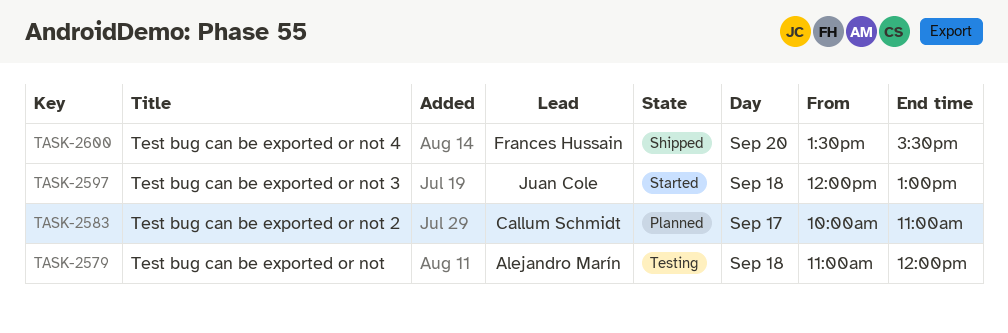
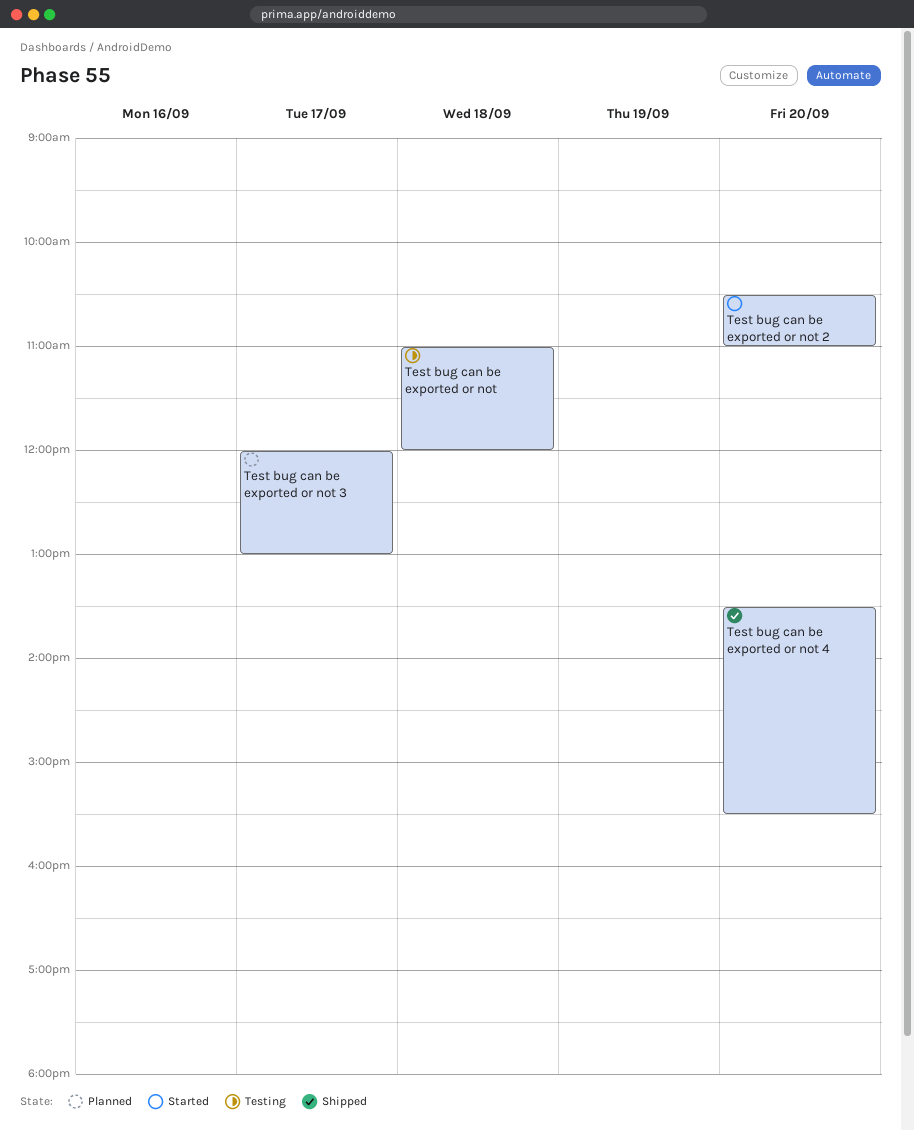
Test bug can be exported or not 2, status: Planned -> Started
Test bug can be exported or not 2, day: Sep 17 -> Sep 20
Test bug can be exported or not 2, begins: 10:00 -> 10:30
Test bug can be exported or not 3, status: Started -> Planned
Test bug can be exported or not 3, day: Sep 18 -> Sep 17

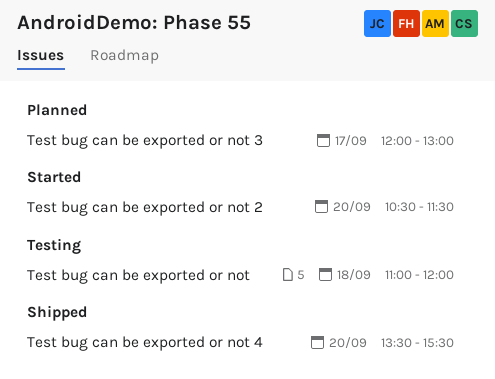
Test bug can be exported or not 2, ends: 11:00 -> 11:30

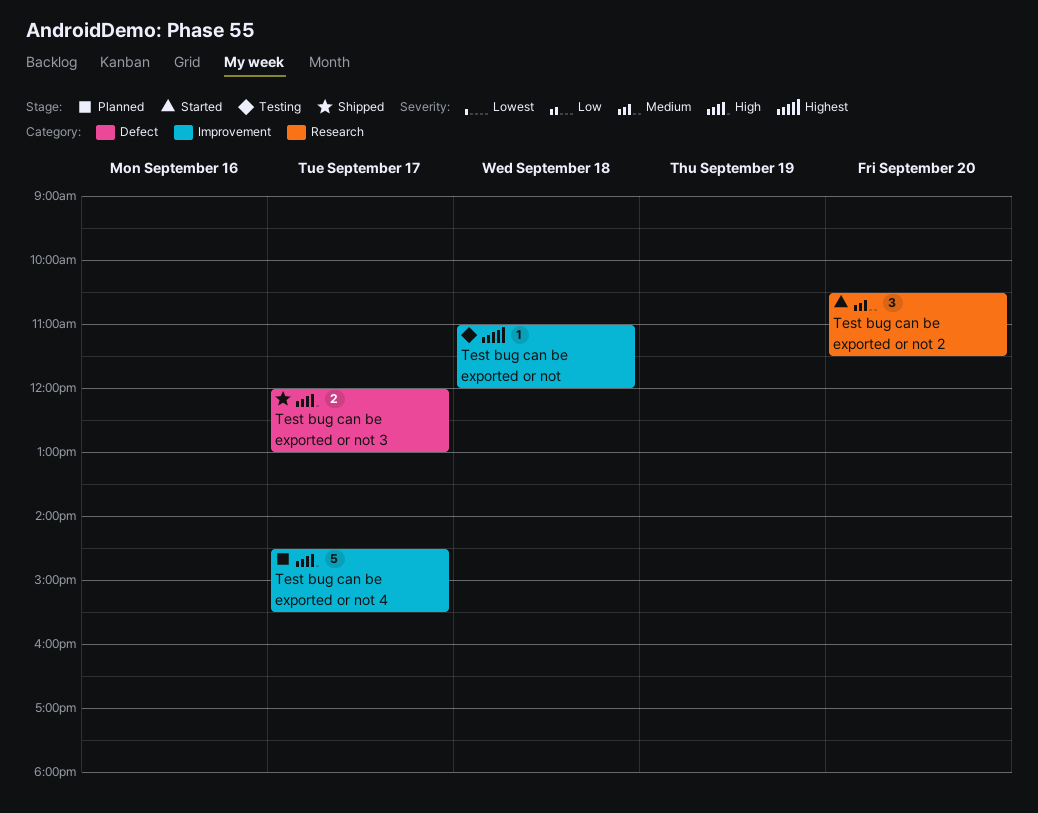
Test bug can be exported or not 3, status: Planned -> Shipped
Test bug can be exported or not 4, status: Shipped -> Planned
Test bug can be exported or not 4, day: Sep 20 -> Sep 17
Test bug can be exported or not 4, begins: 13:30 -> 14:30

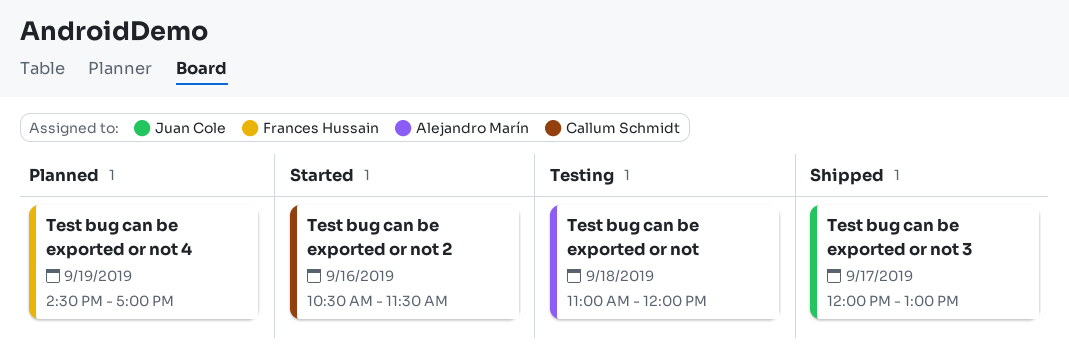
Test bug can be exported or not 2, day: Sep 20 -> Sep 16
Test bug can be exported or not 4, day: Sep 17 -> Sep 19
Test bug can be exported or not 4, ends: 15:30 -> 17:00

